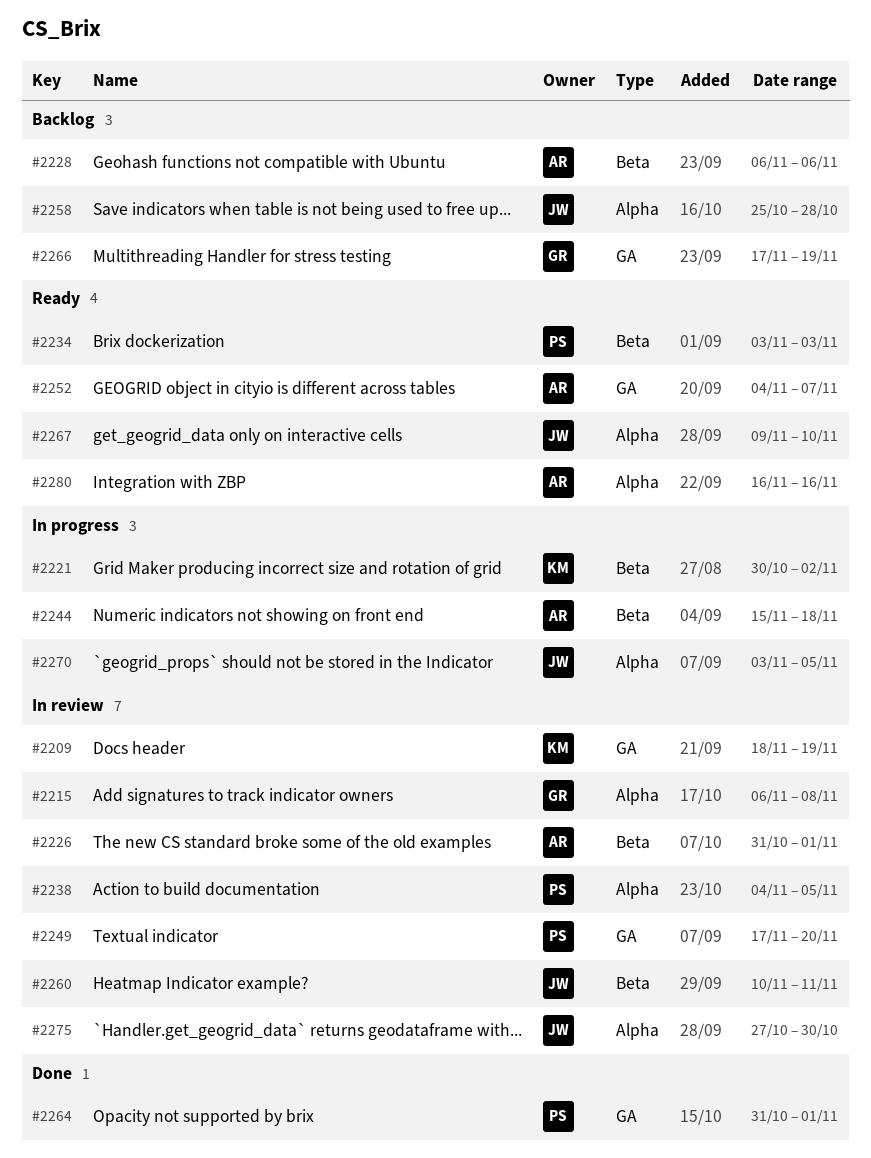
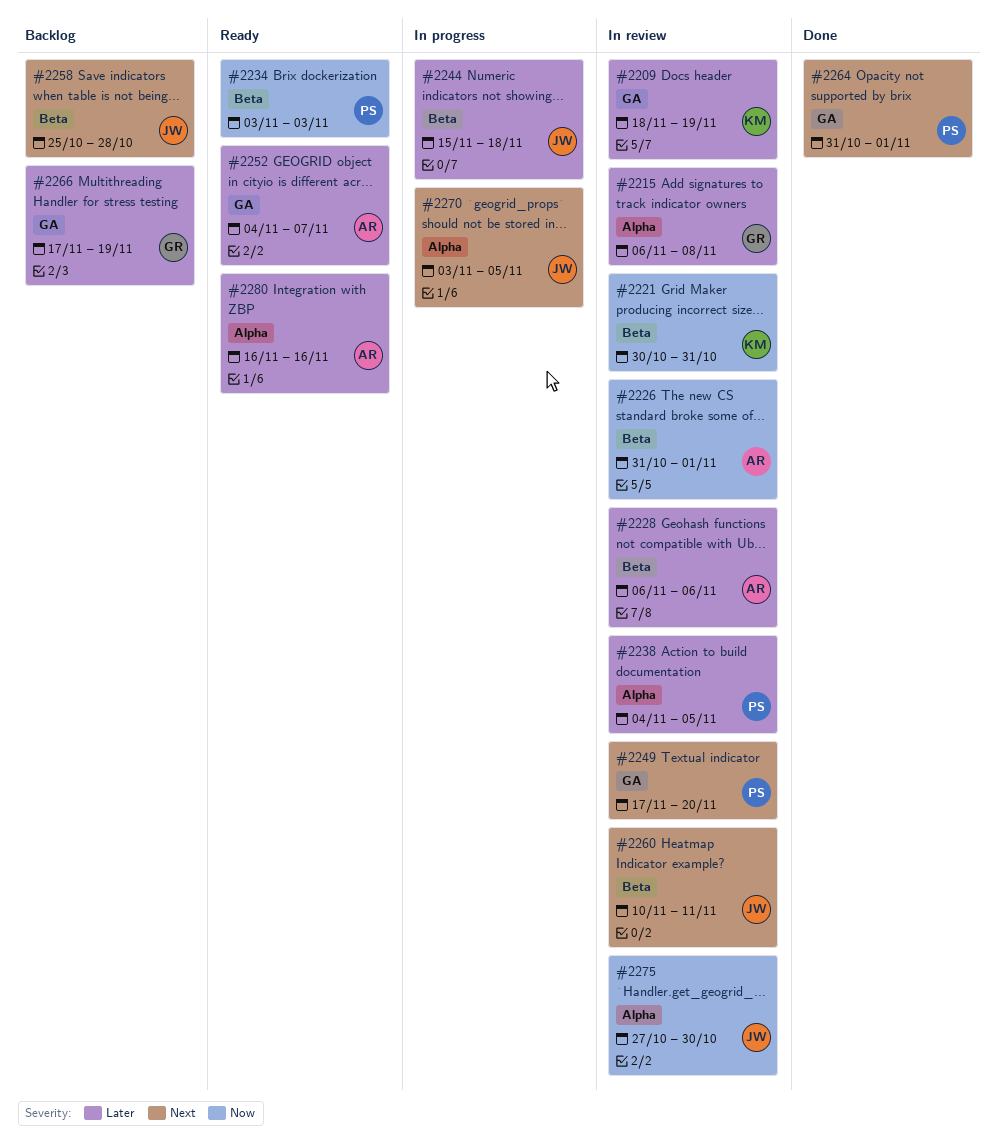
#2221, status: In progress -> In review
#2221, due: Nov 2 -> Oct 31
#2228, status: Backlog -> In review
#2244, owner: AR -> JW
#2258, label: Alpha -> Beta
#2267: present -> none

